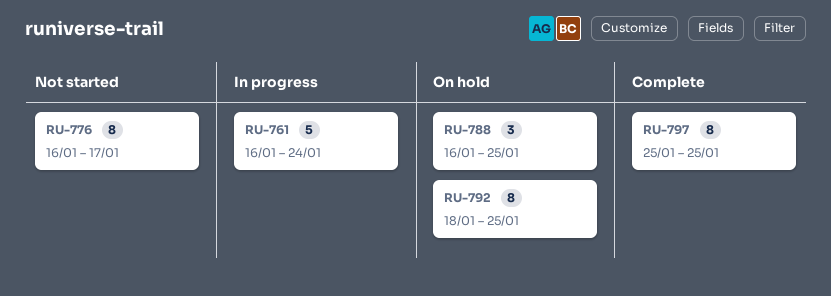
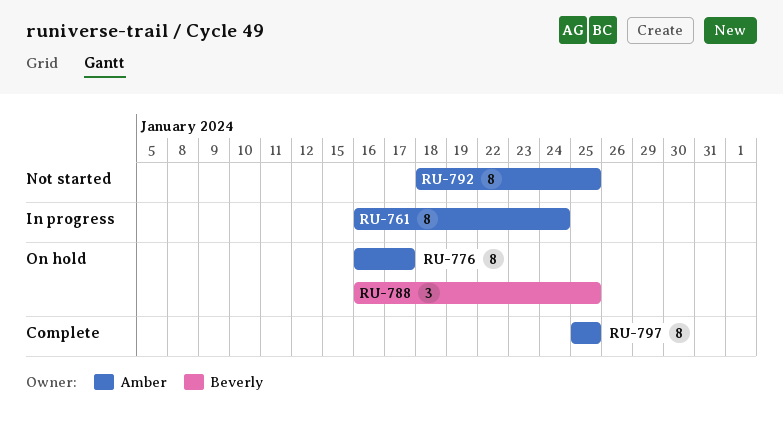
RU-761, estimate: 5 -> 8
RU-776, status: Not started -> On hold
RU-792, status: On hold -> Not started

